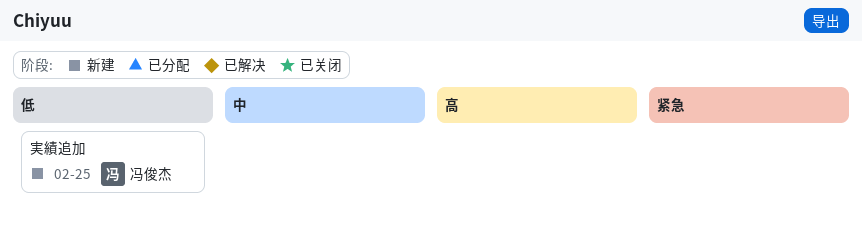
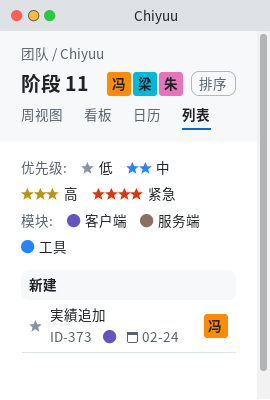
実績追加, due: Feb 25 -> Feb 24

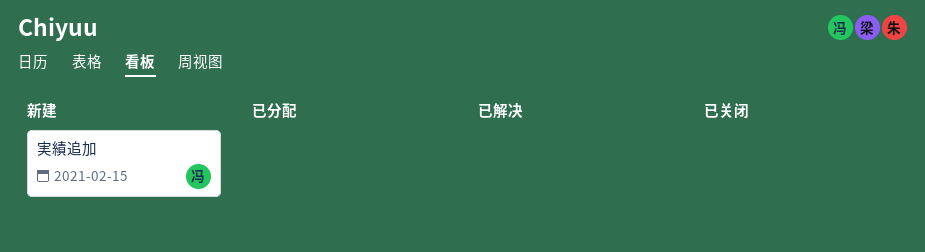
実績追加, due: Feb 24 -> Feb 15

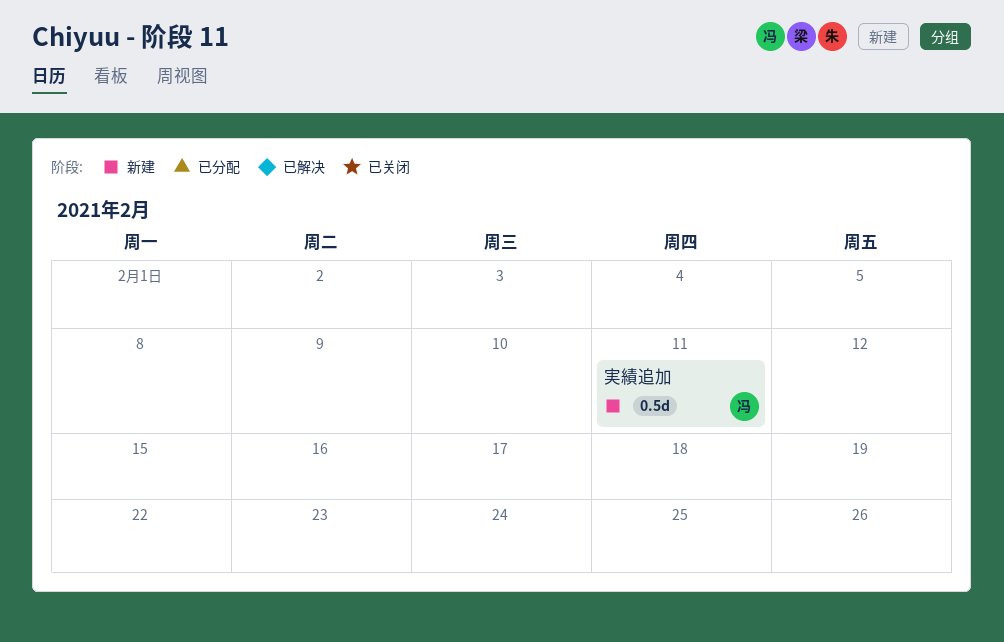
実績追加, due: Feb 15 -> Feb 11

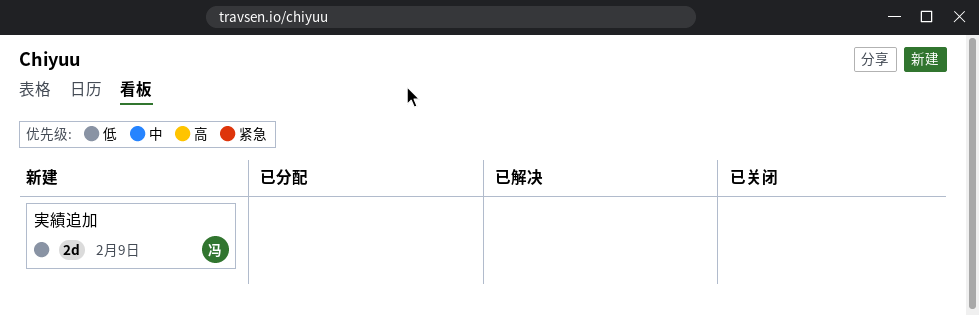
実績追加, estimate: 0.5d -> 2d
実績追加, due: Feb 11 -> Feb 9

